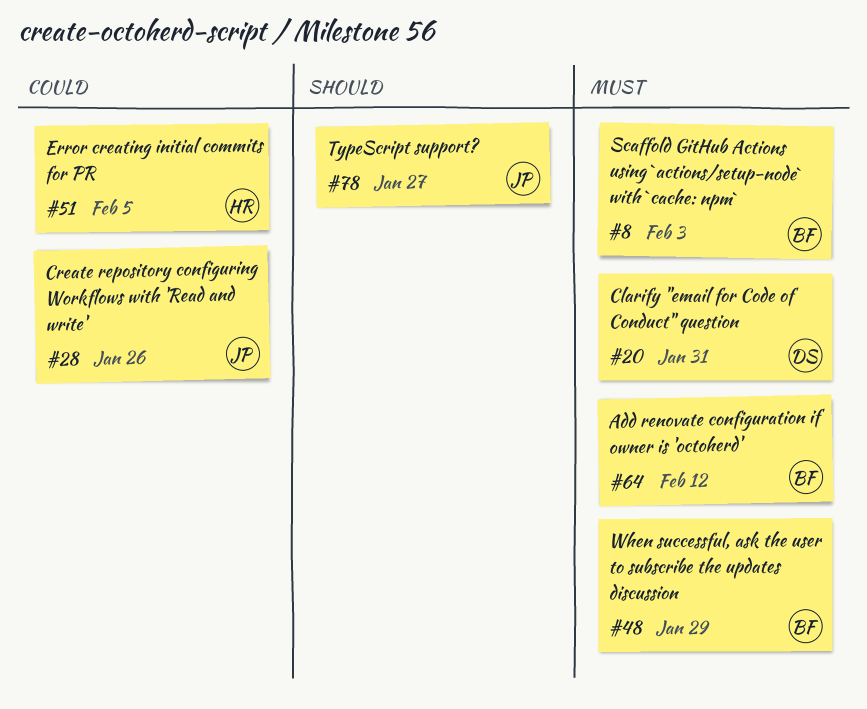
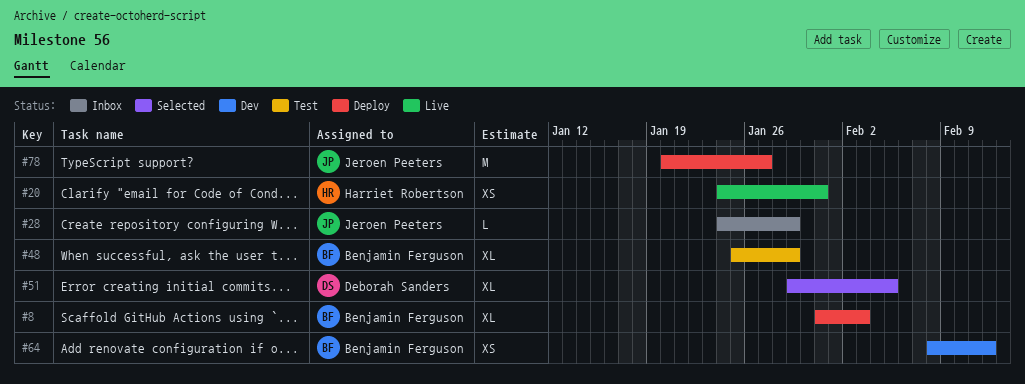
#20, owner: Deborah Sanders -> Harriet Robertson
#28, due: Jan 26 -> Jan 29
#51, owner: Harriet Robertson -> Deborah Sanders

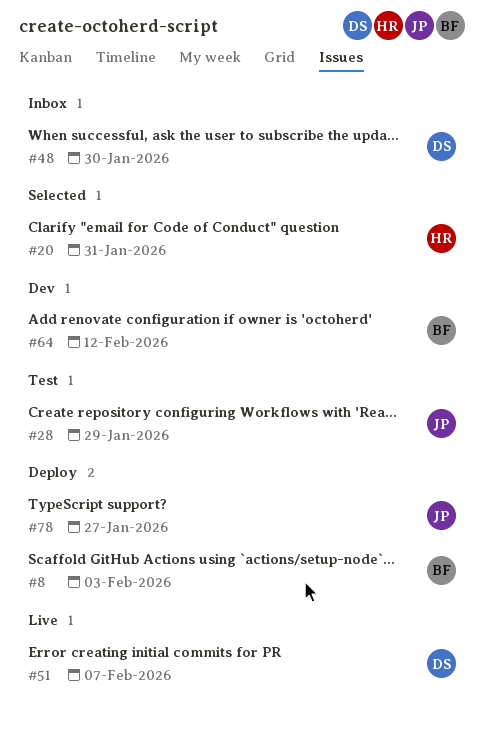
#20, status: Live -> Selected
#28, status: Inbox -> Test
#48, status: Test -> Inbox
#48, owner: Benjamin Ferguson -> Deborah Sanders
#48, due: Jan 29 -> Jan 30
#51, status: Selected -> Live
#51, due: Feb 5 -> Feb 7

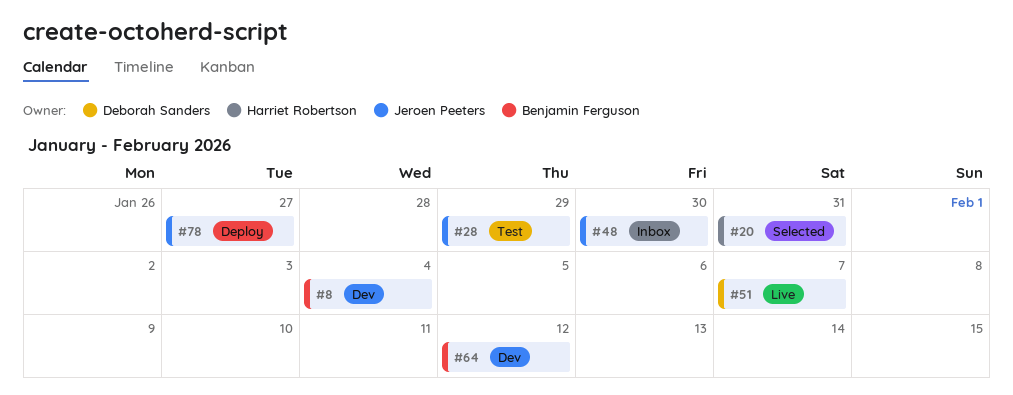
#8, status: Deploy -> Dev
#8, due: Feb 3 -> Feb 4
#48, owner: Deborah Sanders -> Jeroen Peeters

